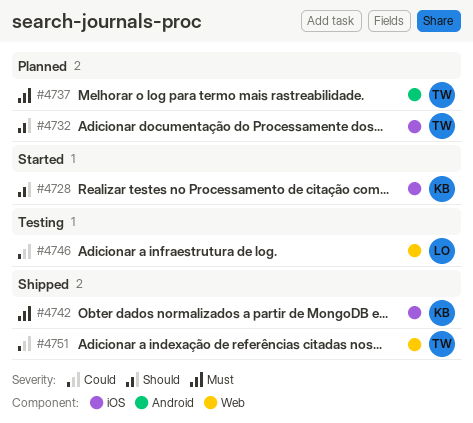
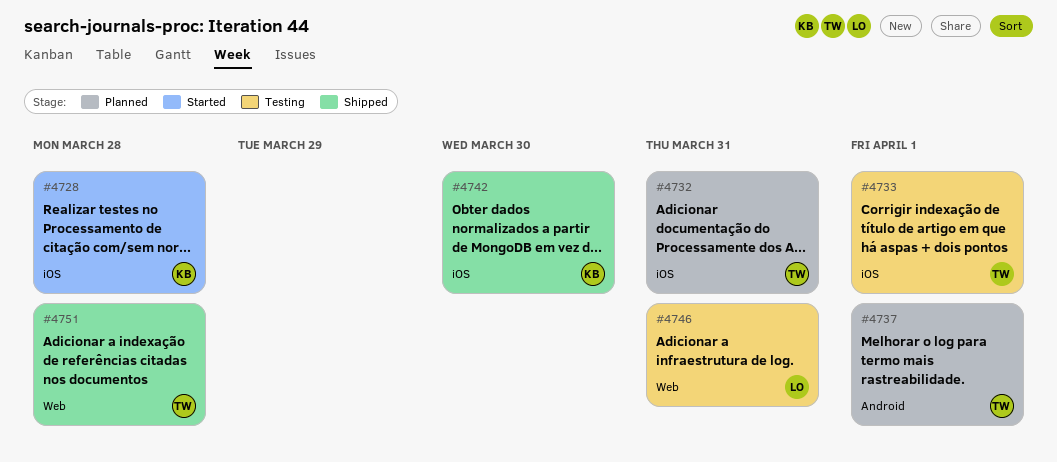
#4733: none -> present

